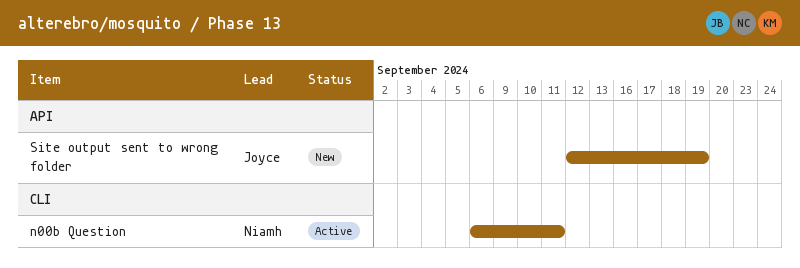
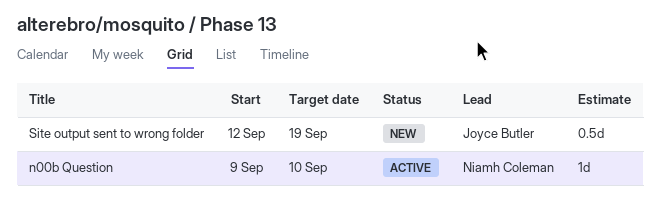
n00b Question, start: Sep 6 -> Sep 9
n00b Question, due: Sep 11 -> Sep 10

